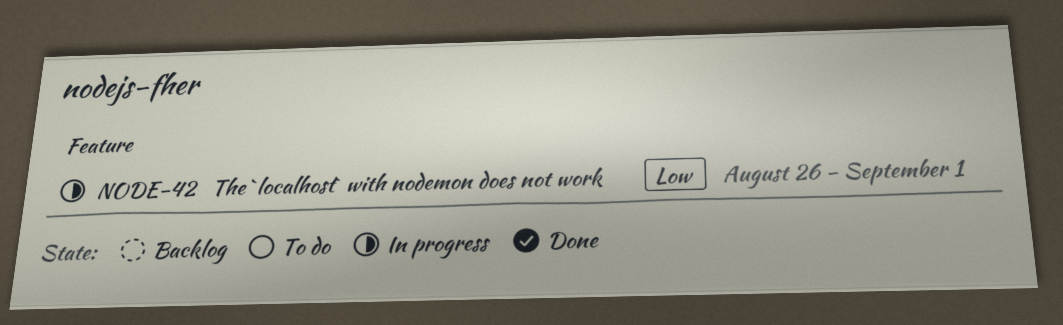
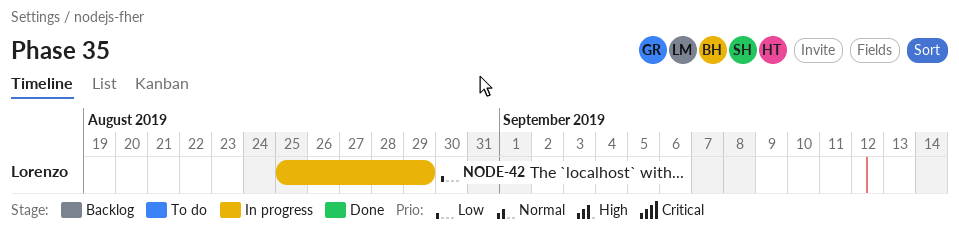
NODE-42, start: Aug 26 -> Aug 25
NODE-42, due: Sep 1 -> Aug 29

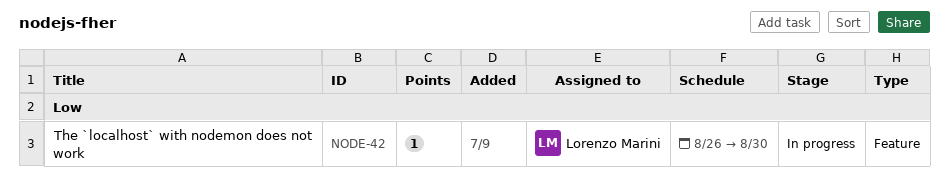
NODE-42, start: Aug 25 -> Aug 26
NODE-42, due: Aug 29 -> Aug 30

